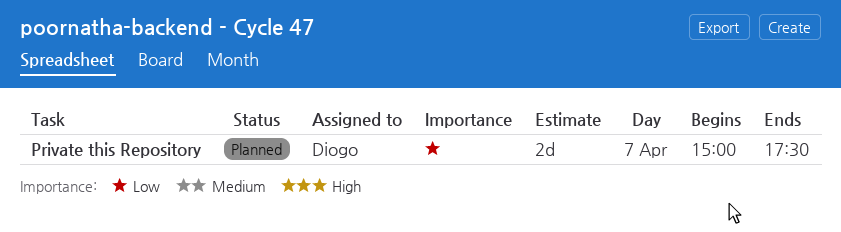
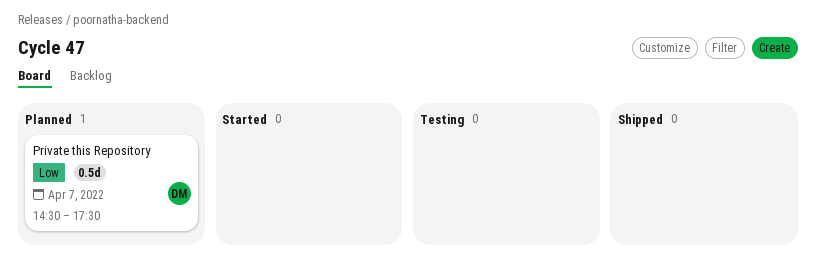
Private this Repository, estimate: 2d -> 0.5d
Private this Repository, begins: 15:00 -> 14:30

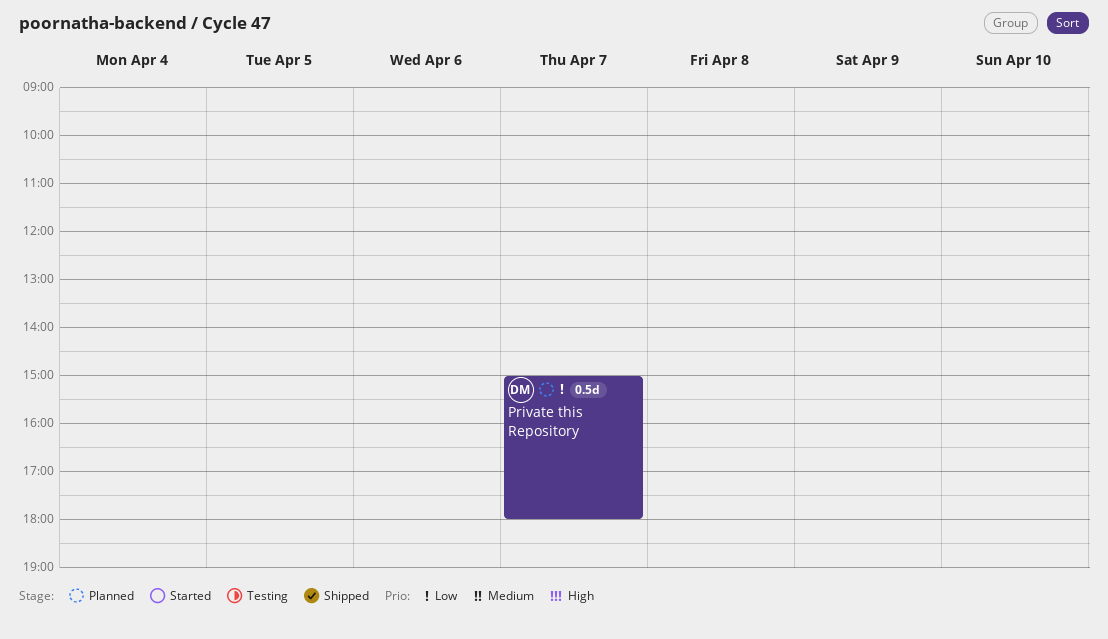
Private this Repository, begins: 14:30 -> 15:00
Private this Repository, ends: 17:30 -> 18:00

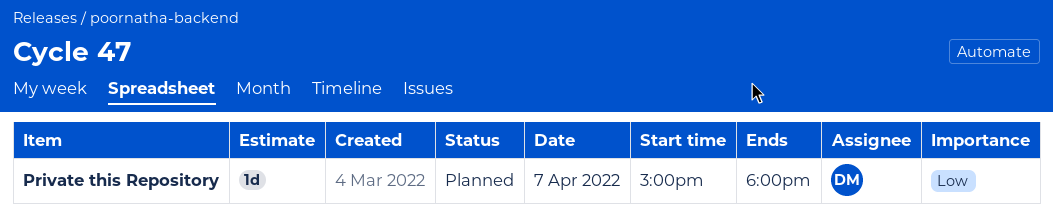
Private this Repository, estimate: 0.5d -> 1d

